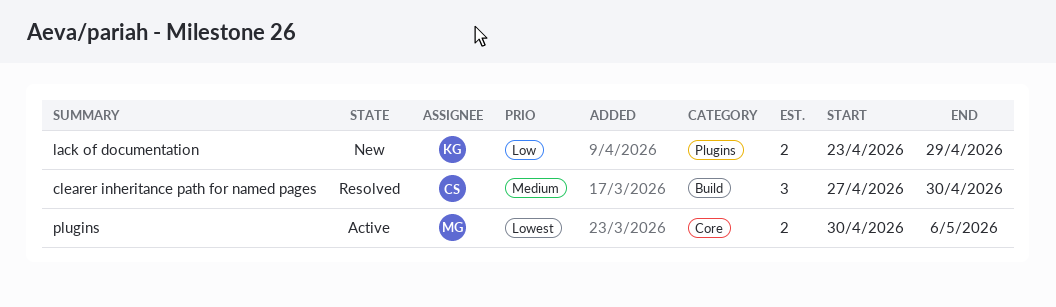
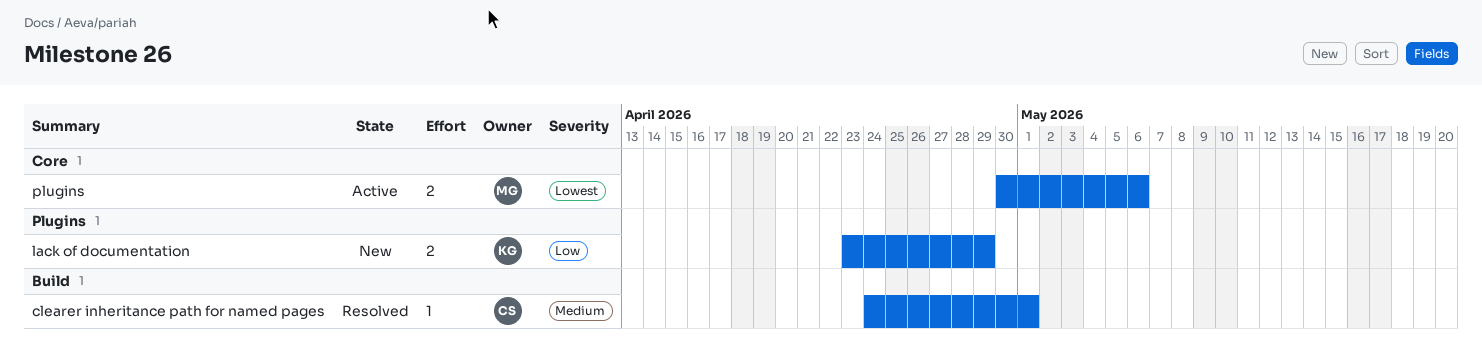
clearer inheritance path for named pages, estimate: 3 -> 1
clearer inheritance path for named pages, start: Apr 27 -> Apr 24
clearer inheritance path for named pages, due: Apr 30 -> May 1

